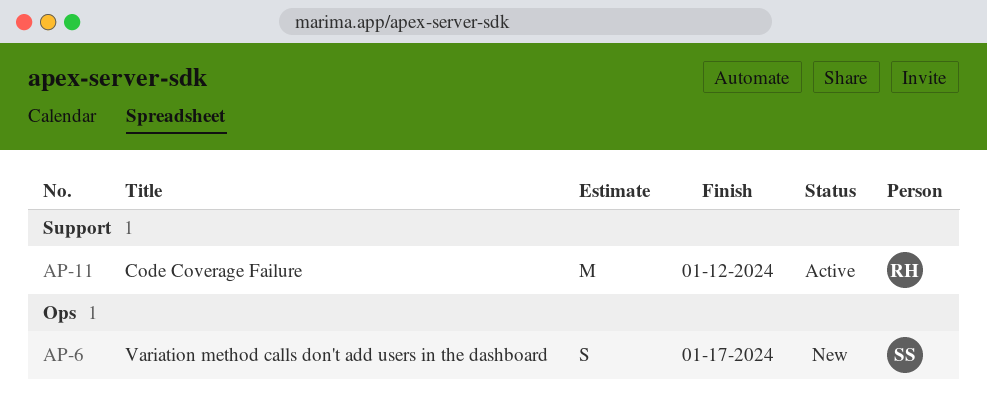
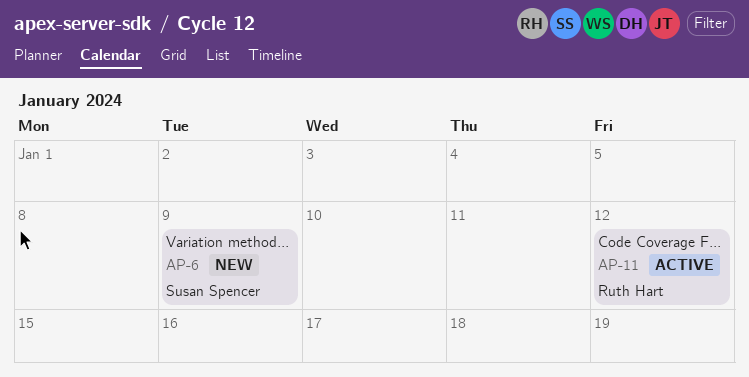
AP-6, due: Jan 17 -> Jan 9

